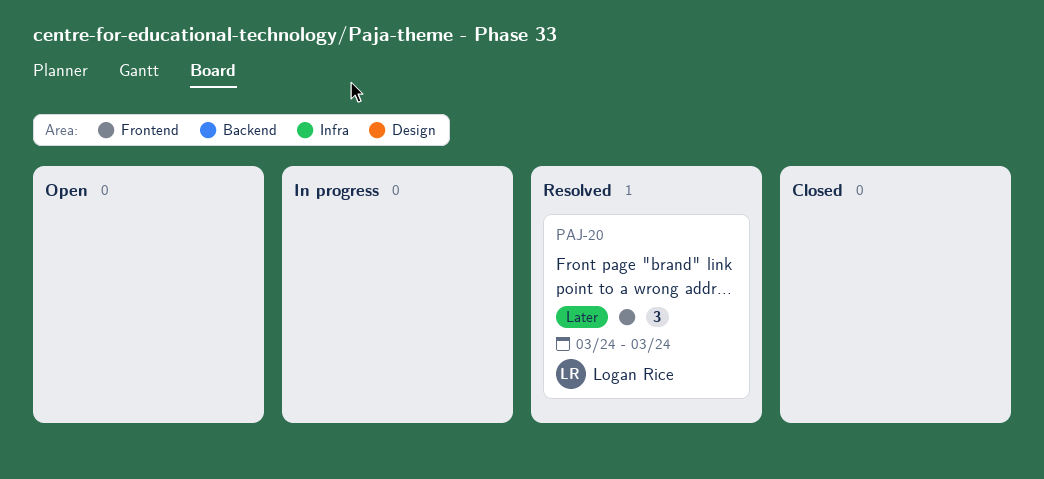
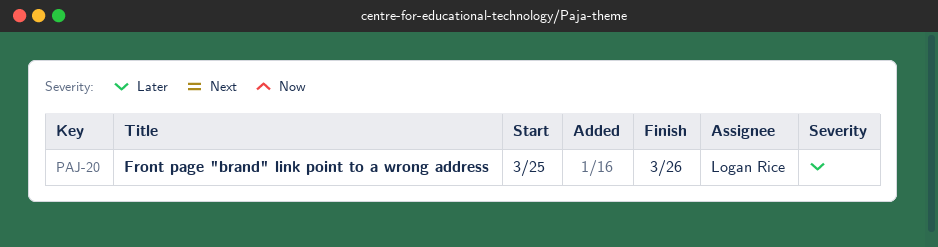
PAJ-20, start: Mar 24 -> Mar 25
PAJ-20, due: Mar 24 -> Mar 26

